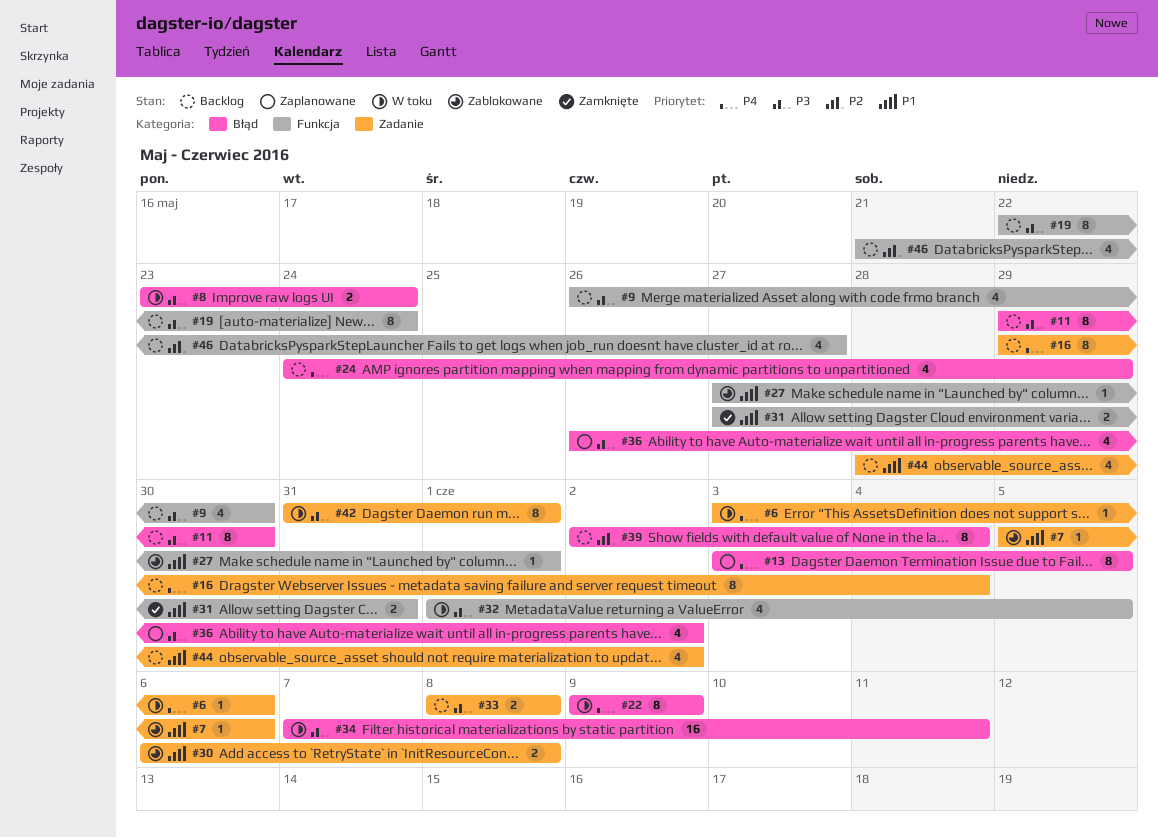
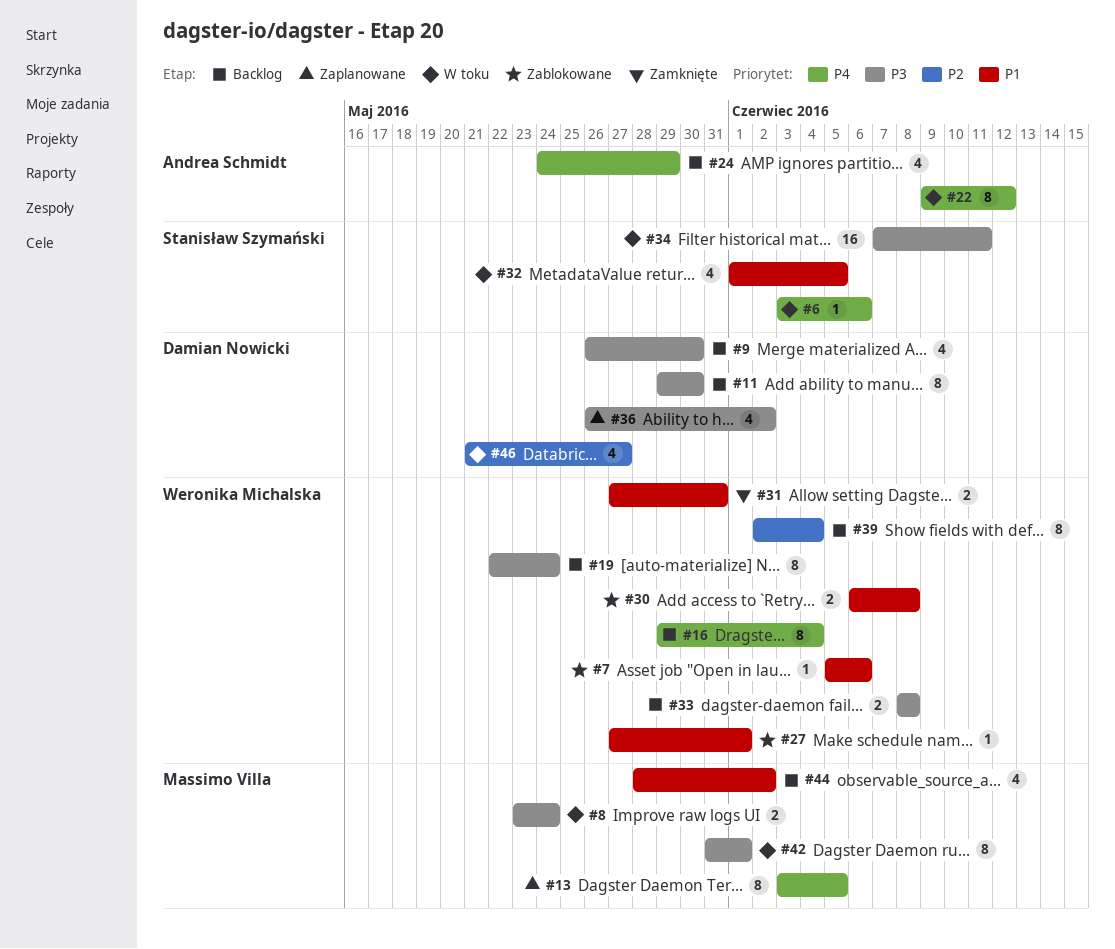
#22, due: Jun 9 -> Jun 12
#32, priority: P3 -> P1
#46, status: Backlog -> W toku

